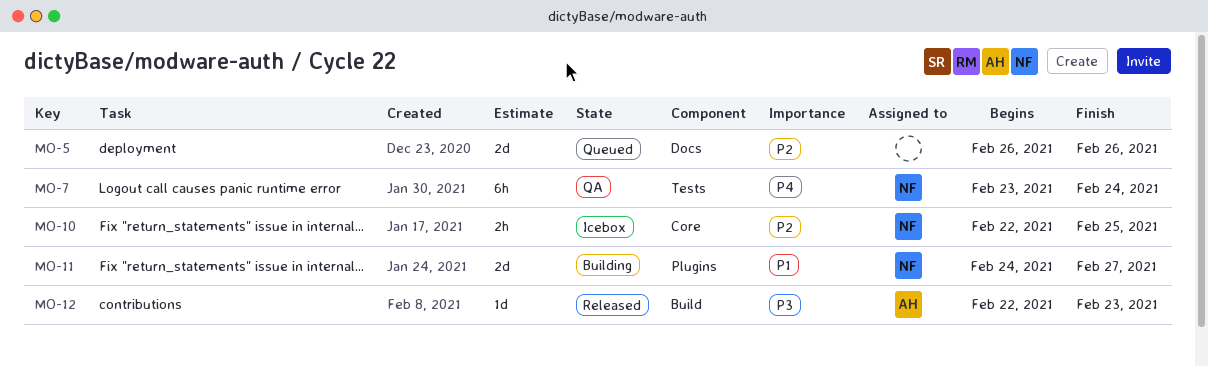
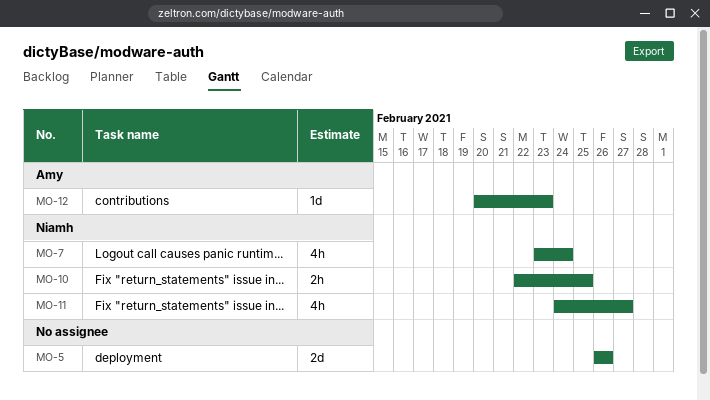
MO-7, estimate: 6h -> 4h
MO-11, estimate: 2d -> 4h
MO-12, start: Feb 22 -> Feb 20

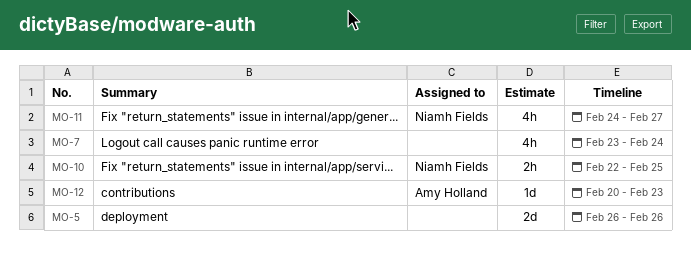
MO-7, owner: Niamh Fields -> none

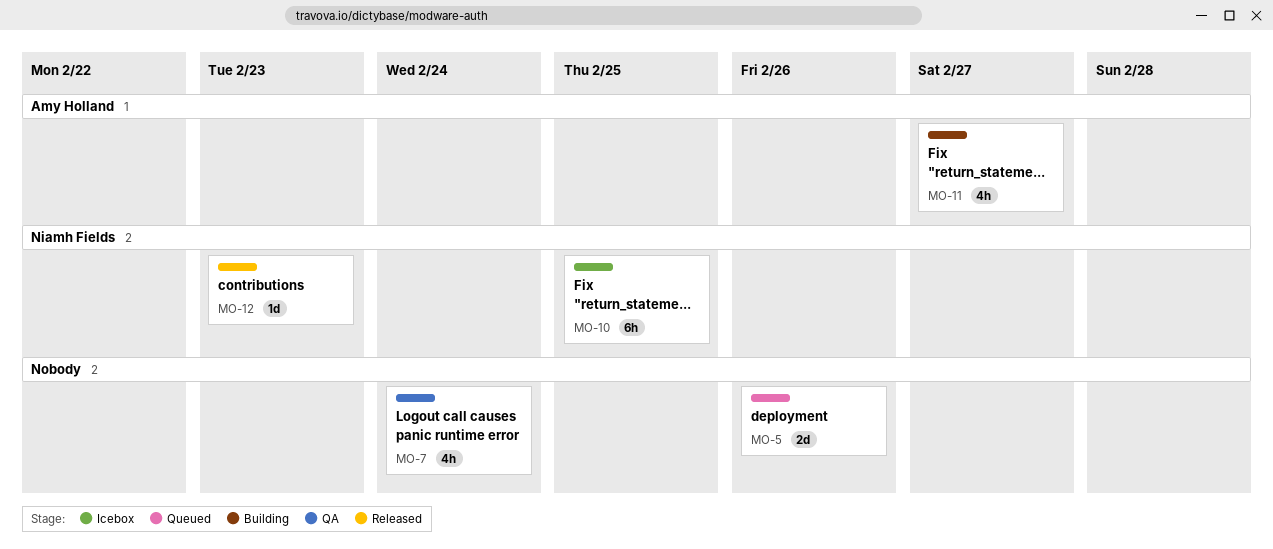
MO-10, estimate: 2h -> 6h
MO-11, owner: Niamh Fields -> Amy Holland
MO-12, owner: Amy Holland -> Niamh Fields

